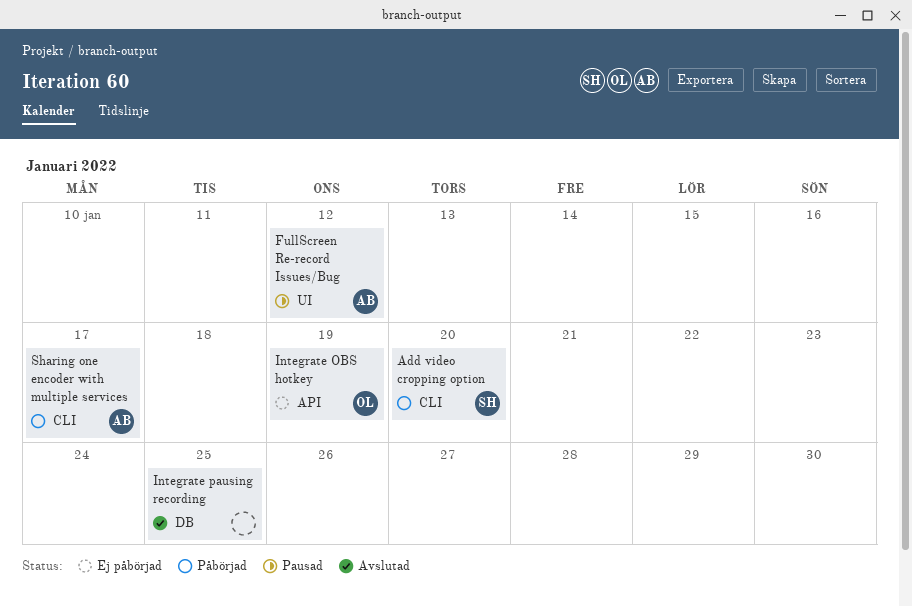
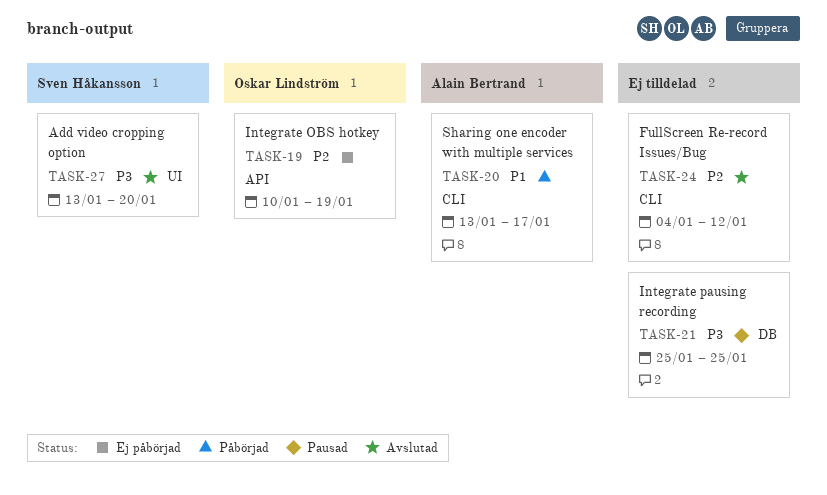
Add video cropping option, status: Påbörjad -> Avslutad
Add video cropping option, label: CLI -> UI
FullScreen Re-record Issues/Bug, status: Pausad -> Avslutad
FullScreen Re-record Issues/Bug, owner: Alain Bertrand -> none
FullScreen Re-record Issues/Bug, label: UI -> CLI
Integrate pausing recording, status: Avslutad -> Pausad

